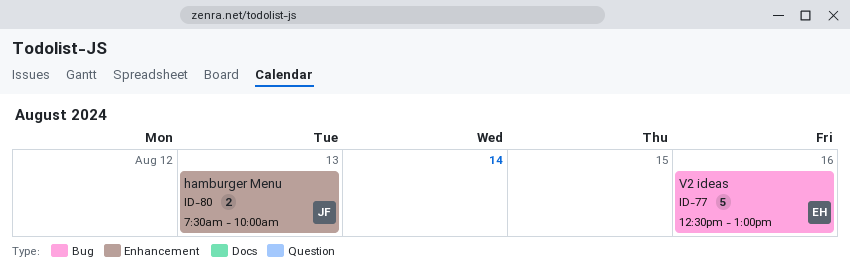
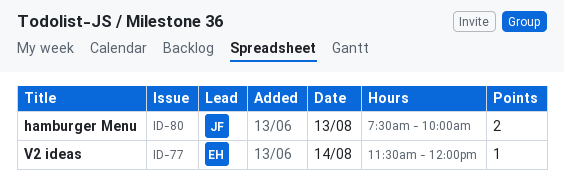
ID-77, estimate: 5 -> 1
ID-77, day: Aug 16 -> Aug 14
ID-77, begins: 12:30 -> 11:30
ID-77, ends: 13:00 -> 12:00

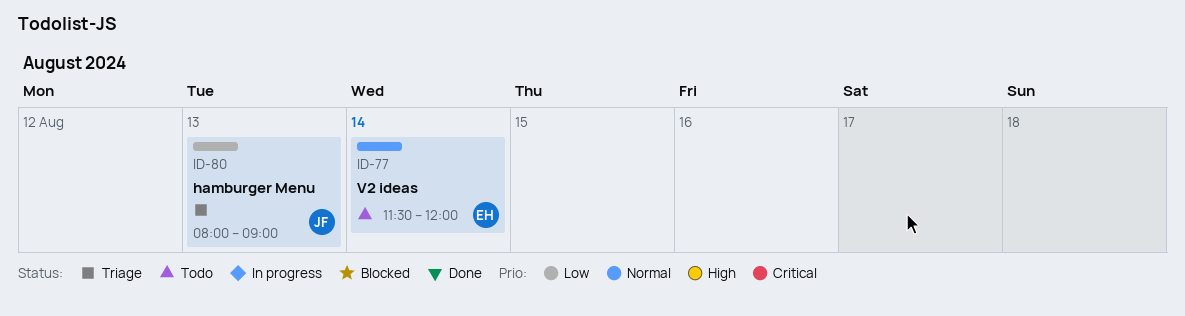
ID-80, begins: 07:30 -> 08:00
ID-80, ends: 10:00 -> 09:00

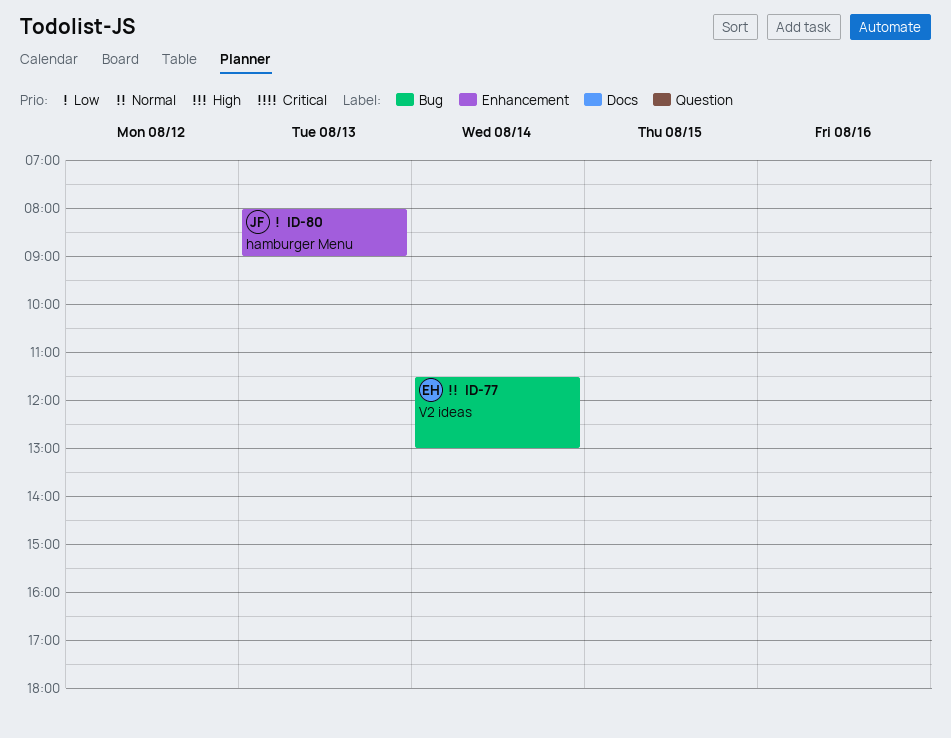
ID-77, ends: 12:00 -> 13:00

